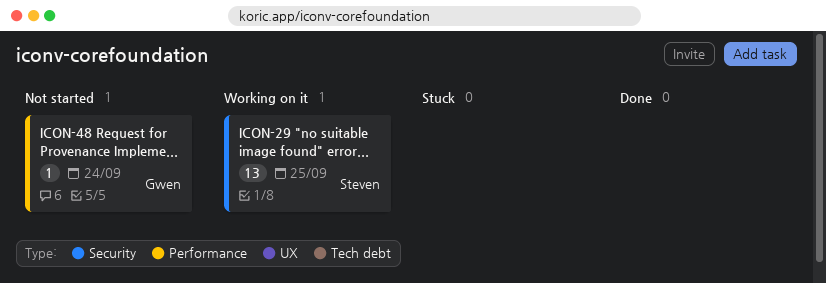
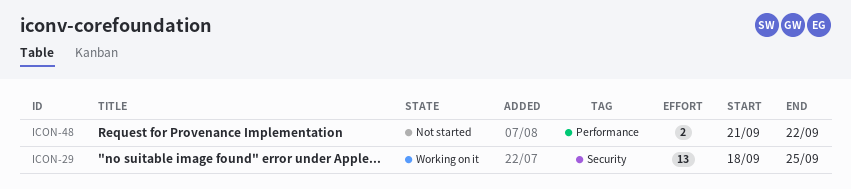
ICON-48, estimate: 1 -> 2
ICON-48, due: Sep 24 -> Sep 22

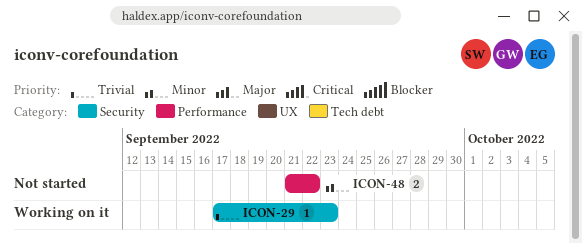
ICON-29, estimate: 13 -> 1
ICON-29, start: Sep 18 -> Sep 17
ICON-29, due: Sep 25 -> Sep 23

